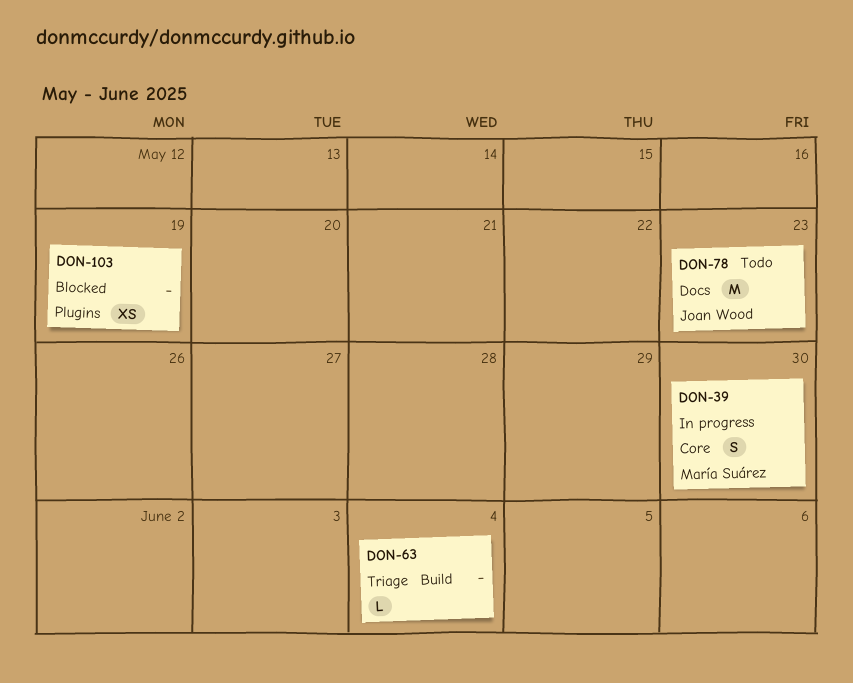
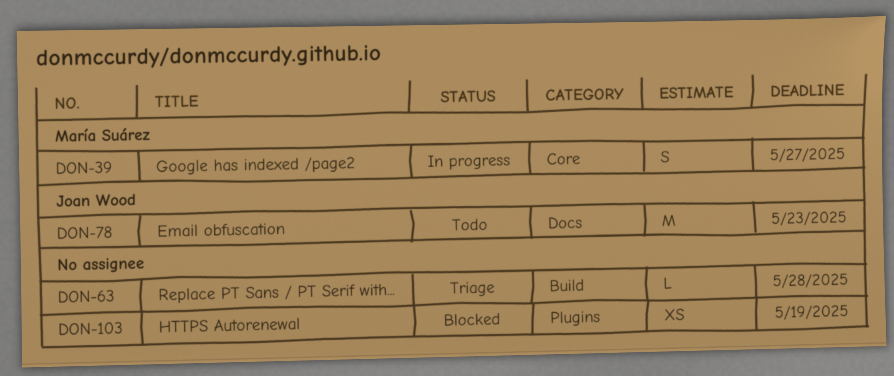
DON-39, due: May 30 -> May 27
DON-63, due: Jun 4 -> May 28

